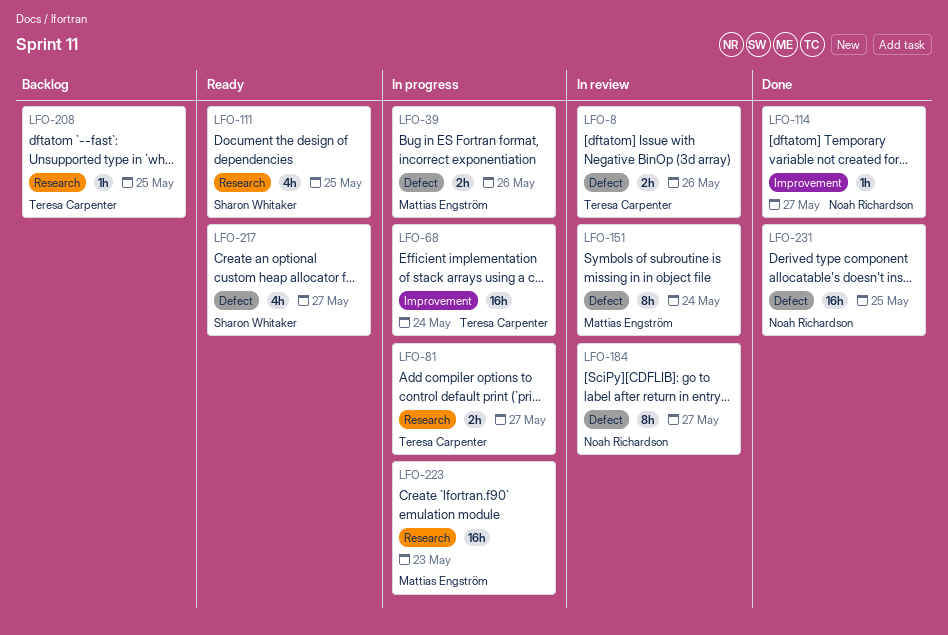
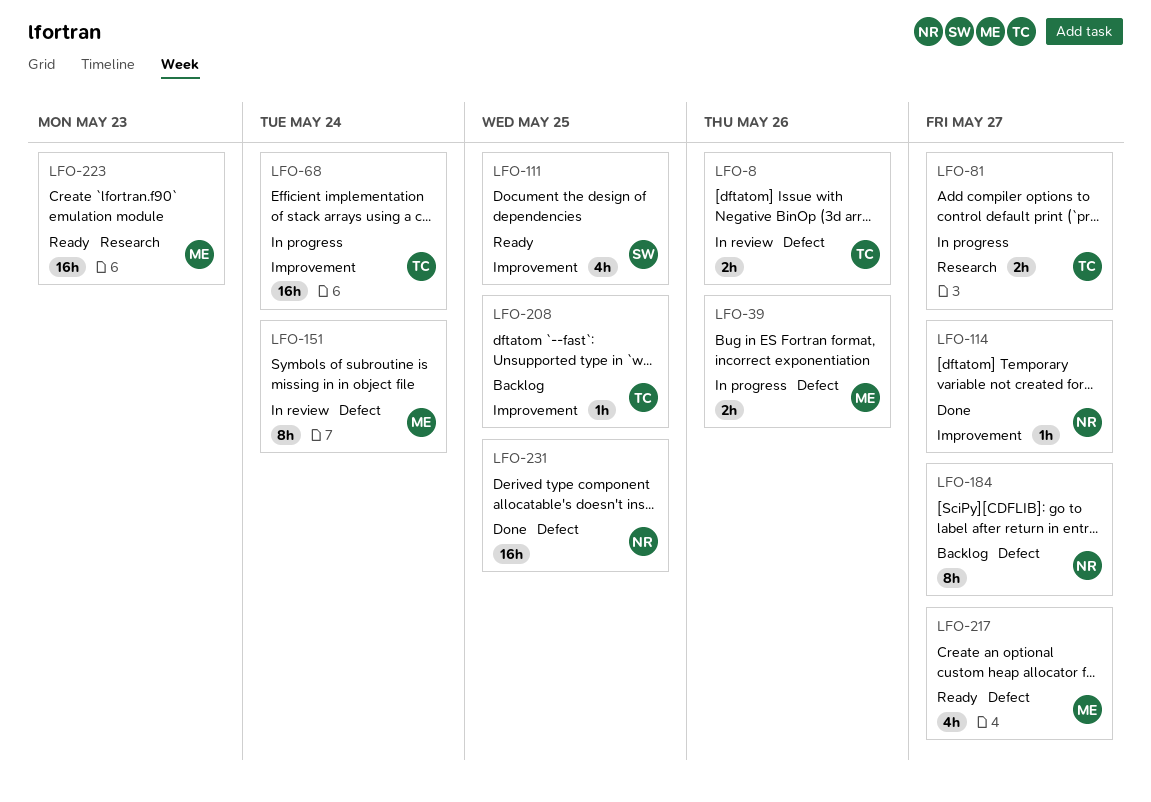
LFO-111, label: Research -> Improvement
LFO-184, status: In review -> Backlog
LFO-208, label: Research -> Improvement
LFO-217, owner: Sharon Whitaker -> Mattias Engström
LFO-223, status: In progress -> Ready

